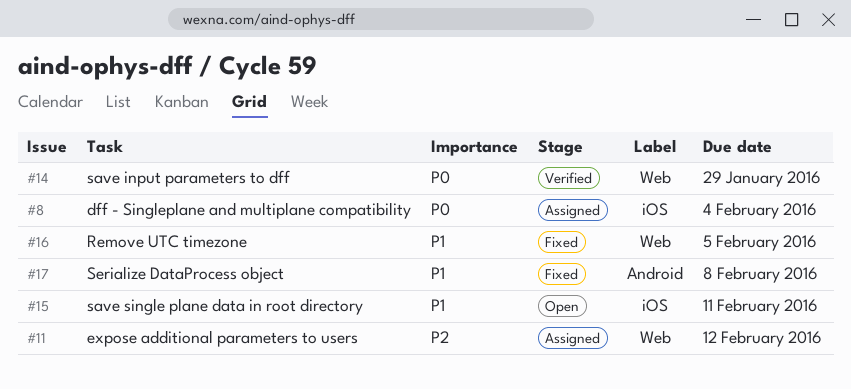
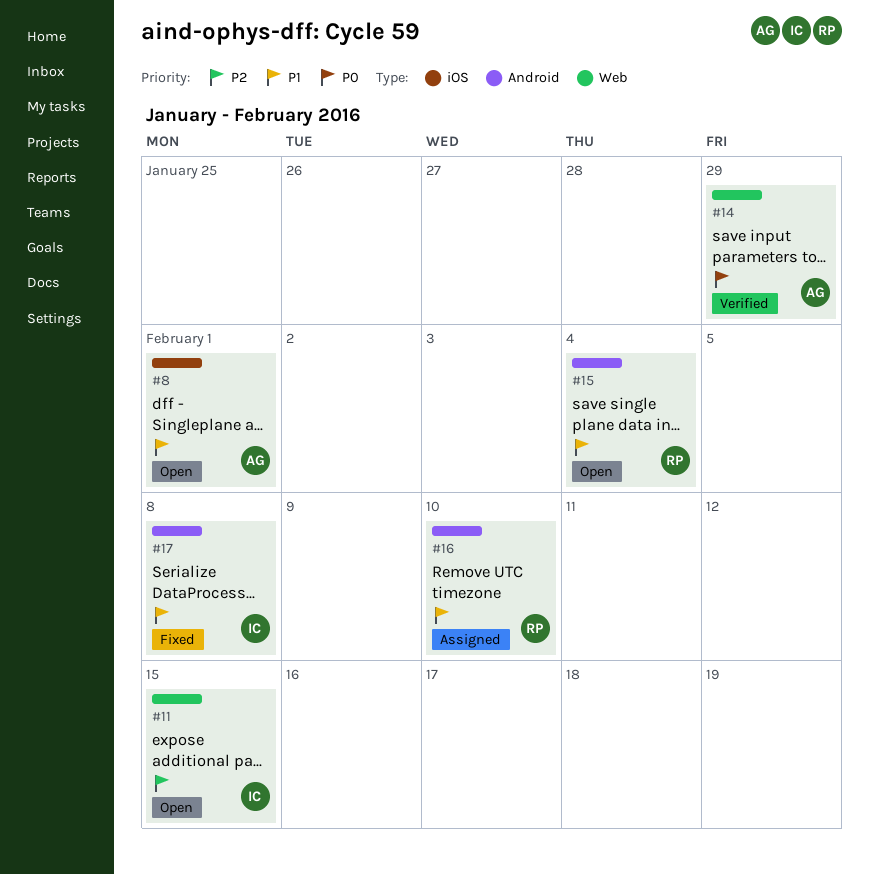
#8, status: Assigned -> Open
#8, priority: P0 -> P1
#8, due: Feb 4 -> Feb 1
#11, status: Assigned -> Open
#11, due: Feb 12 -> Feb 15
#15, label: iOS -> Android
#15, due: Feb 11 -> Feb 4
#16, status: Fixed -> Assigned
#16, label: Web -> Android
#16, due: Feb 5 -> Feb 10

